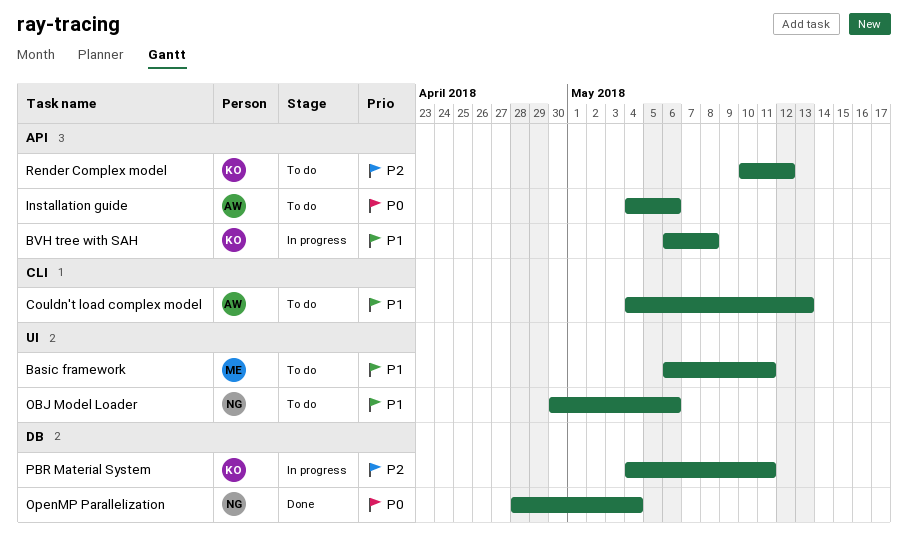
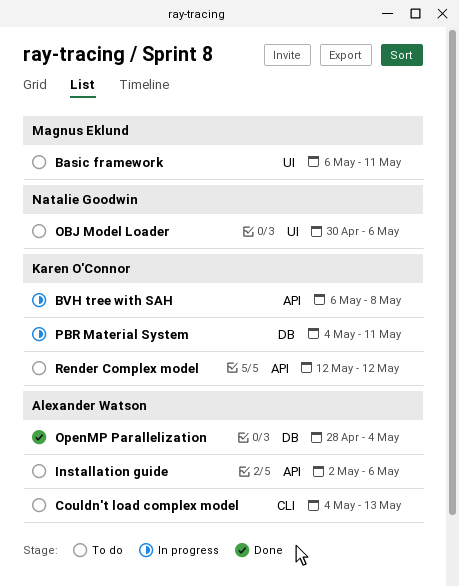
Installation guide, start: May 4 -> May 2
OpenMP Parallelization, owner: Natalie Goodwin -> Alexander Watson
Render Complex model, start: May 10 -> May 12

